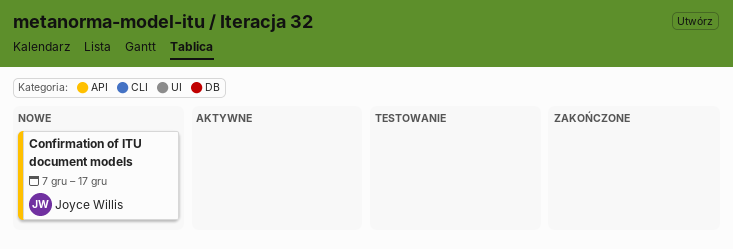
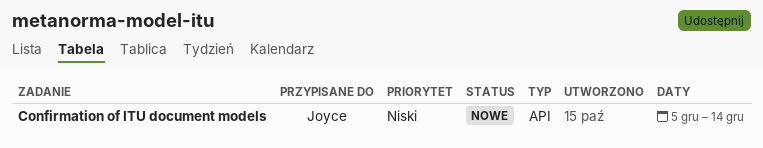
Confirmation of ITU document models, start: Dec 7 -> Dec 5
Confirmation of ITU document models, due: Dec 17 -> Dec 14

